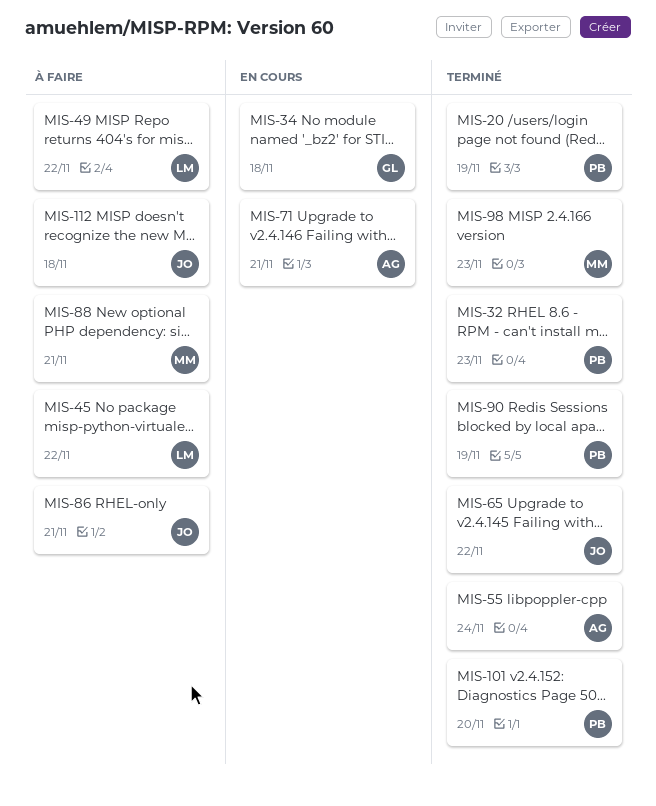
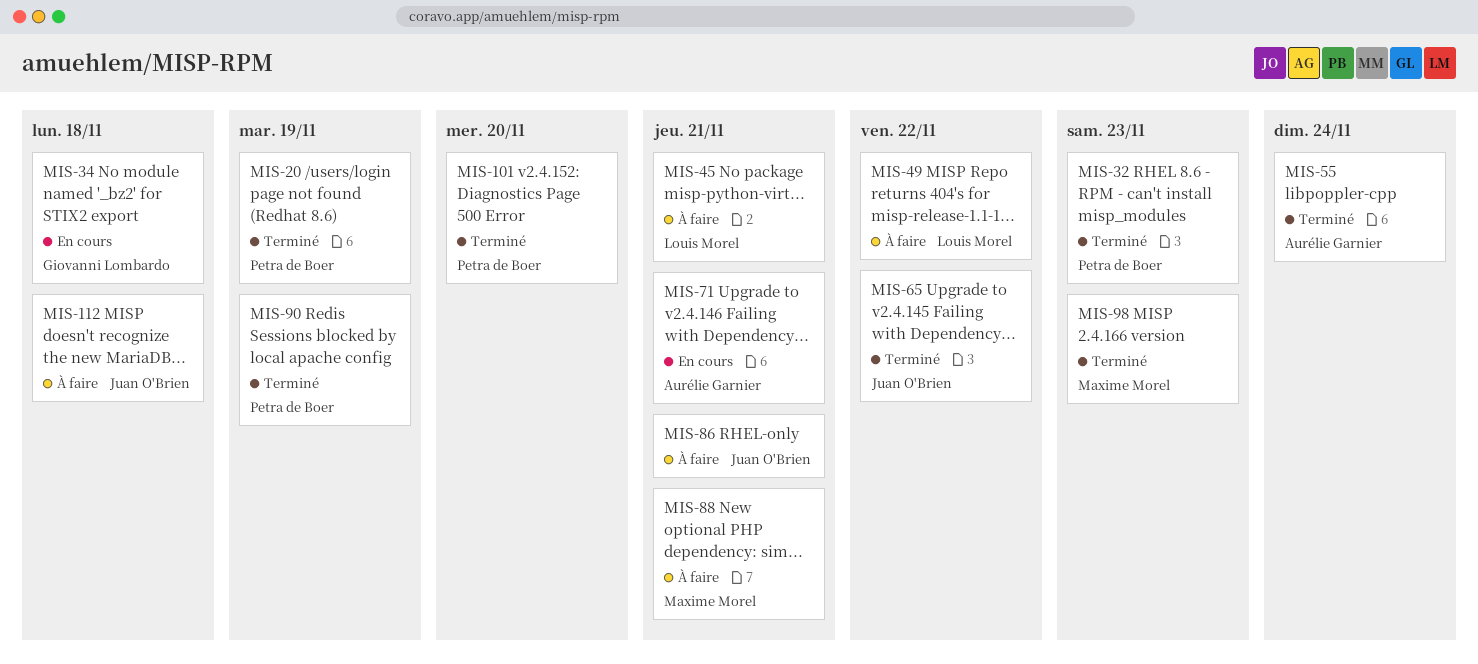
MIS-45, due: Nov 22 -> Nov 21

